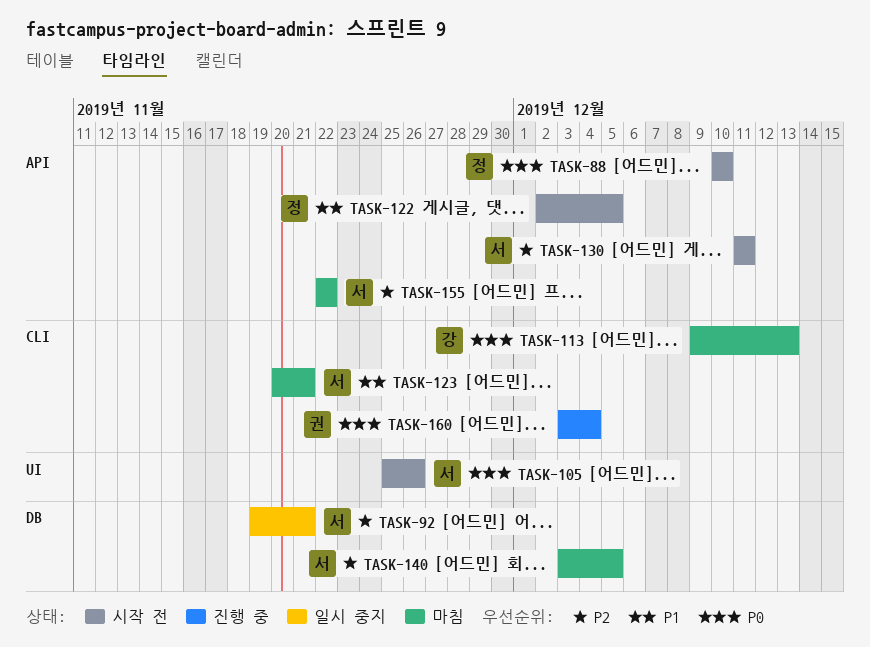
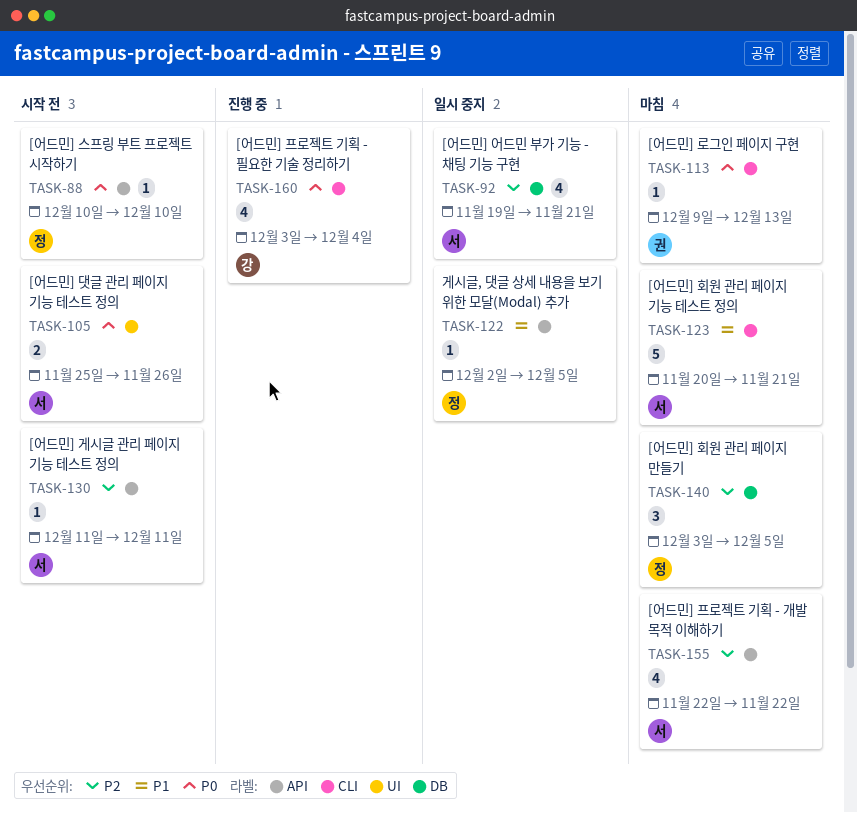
TASK-113, owner: 강 -> 권
TASK-122, status: 시작 전 -> 일시 중지
TASK-140, owner: 서 -> 정
TASK-160, owner: 권 -> 강

